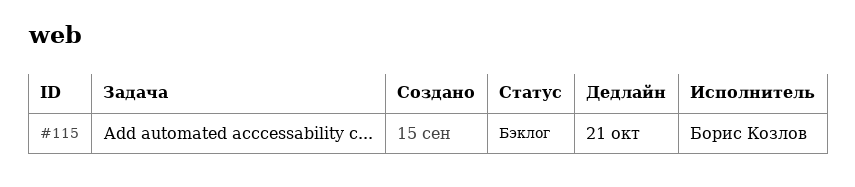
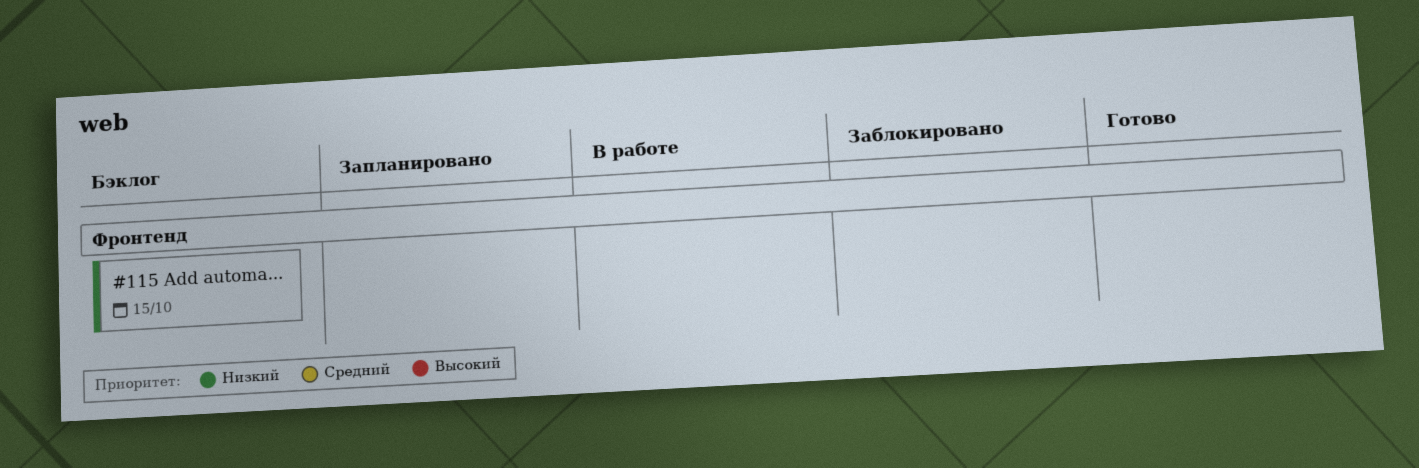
#115, due: Oct 21 -> Oct 15

